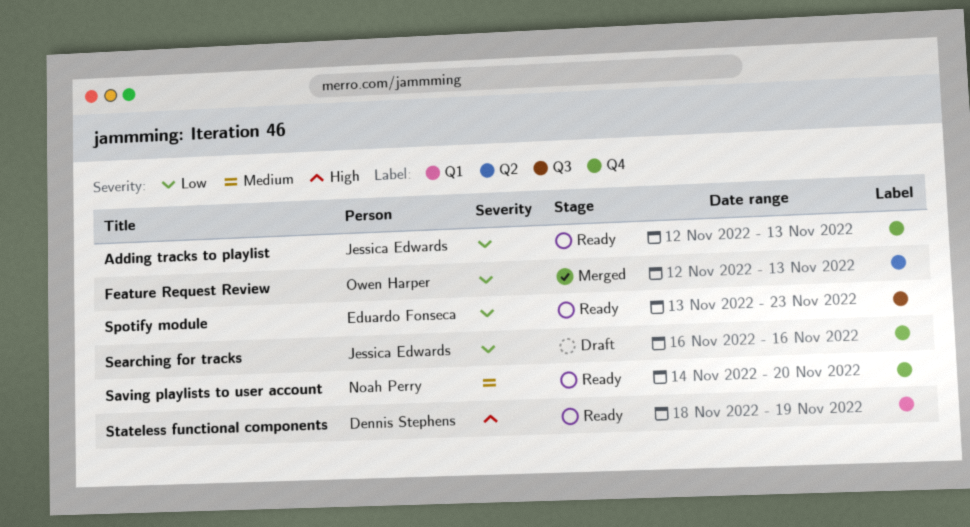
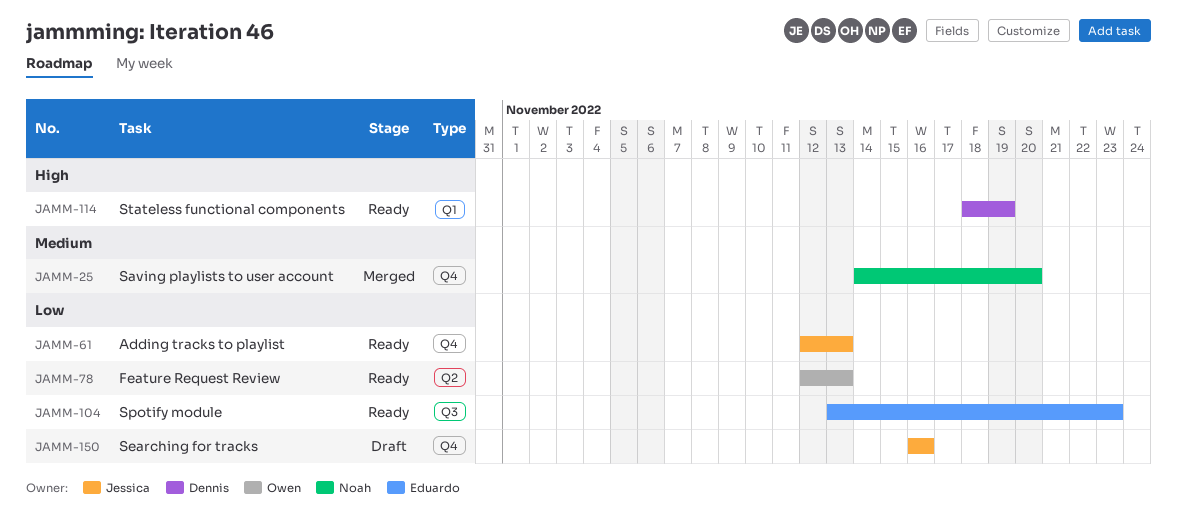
Feature Request Review, status: Merged -> Ready
Saving playlists to user account, status: Ready -> Merged

